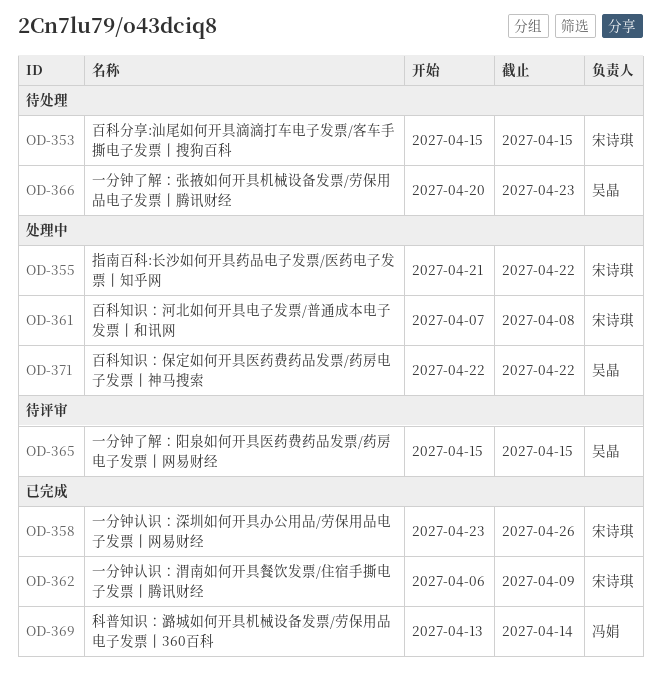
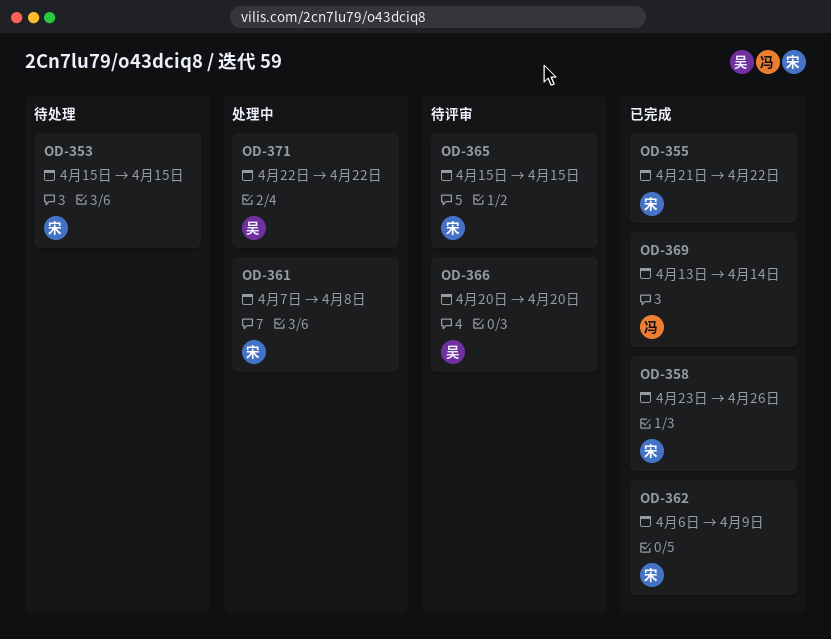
OD-355, status: 处理中 -> 已完成
OD-365, owner: 吴晶 -> 宋诗琪
OD-366, status: 待处理 -> 待评审
OD-366, due: Apr 23 -> Apr 20

